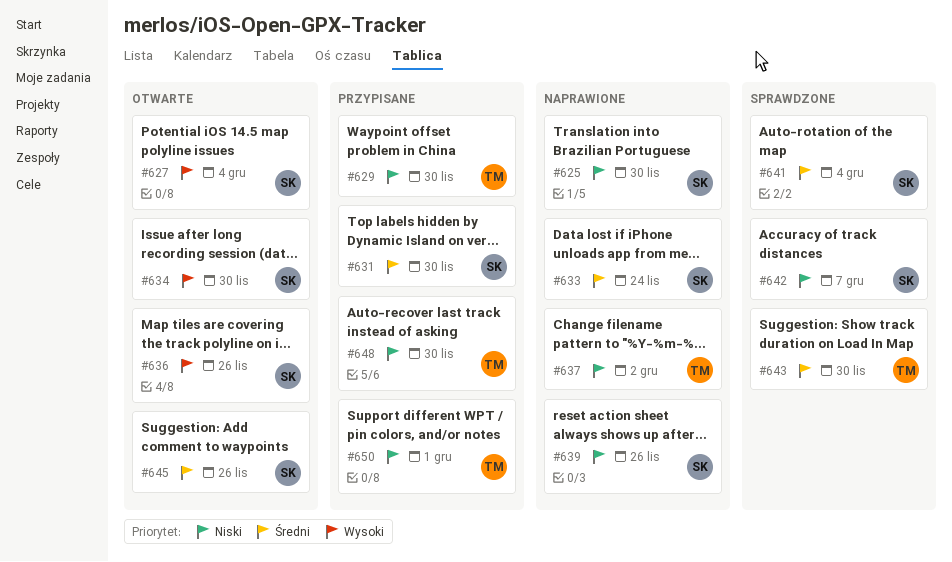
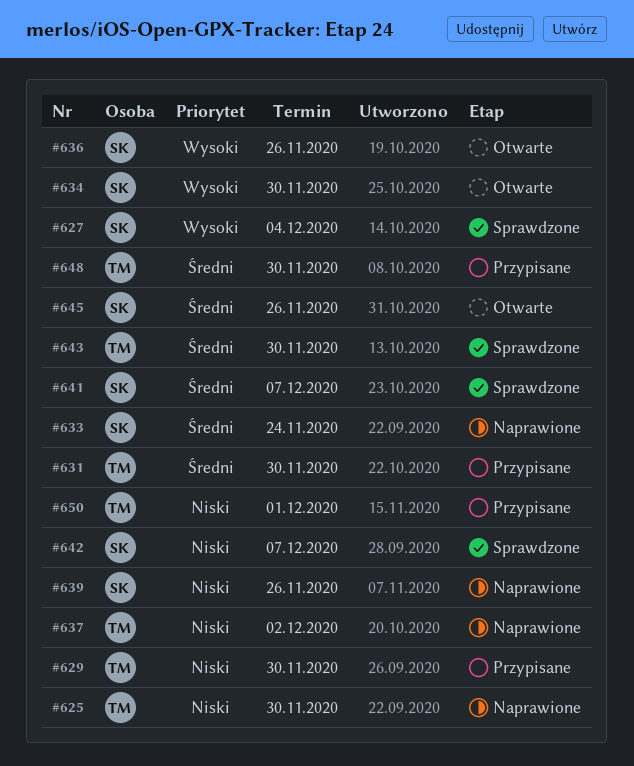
#625, owner: SK -> TM
#627, status: Otwarte -> Sprawdzone
#631, owner: SK -> TM
#641, due: Dec 4 -> Dec 7
#648, priority: Niski -> Średni

